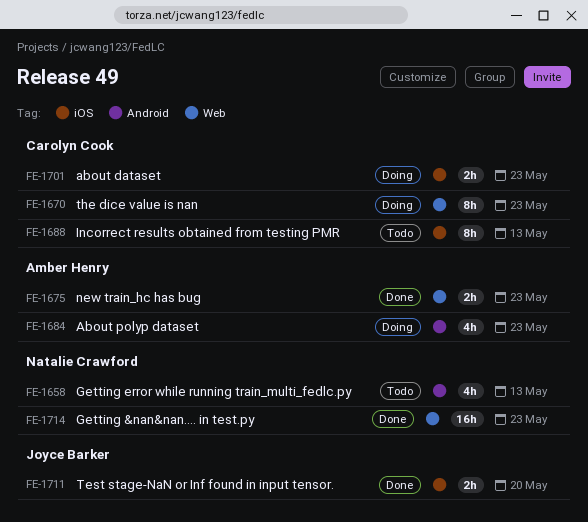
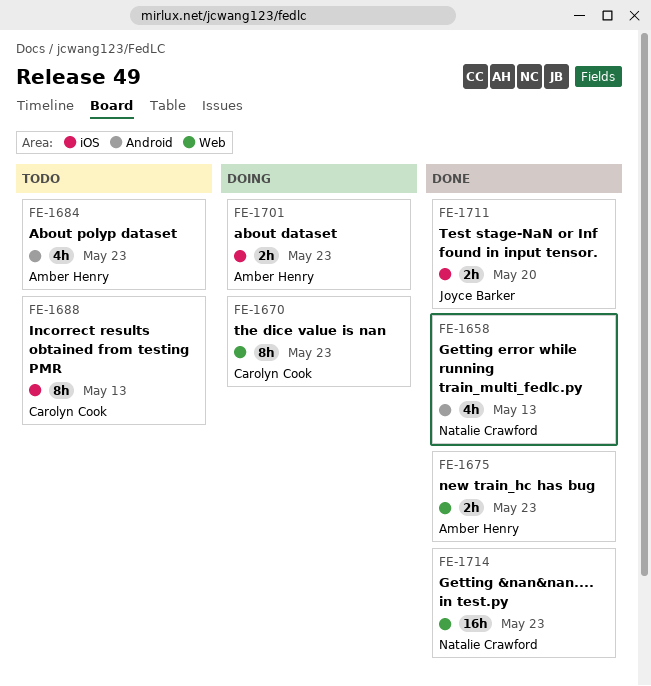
FE-1658, status: Todo -> Done
FE-1684, status: Doing -> Todo
FE-1701, owner: Carolyn Cook -> Amber Henry

